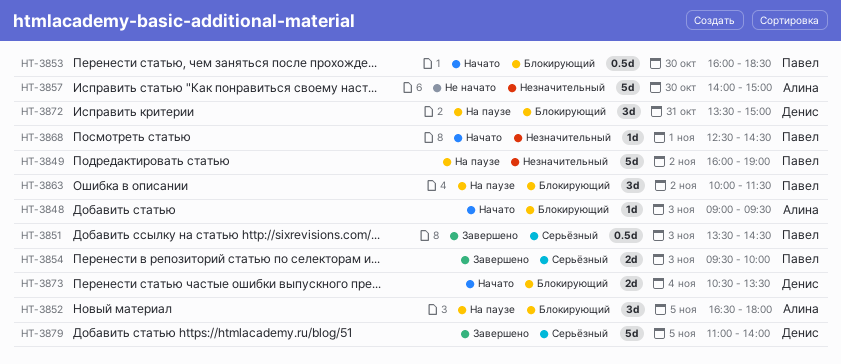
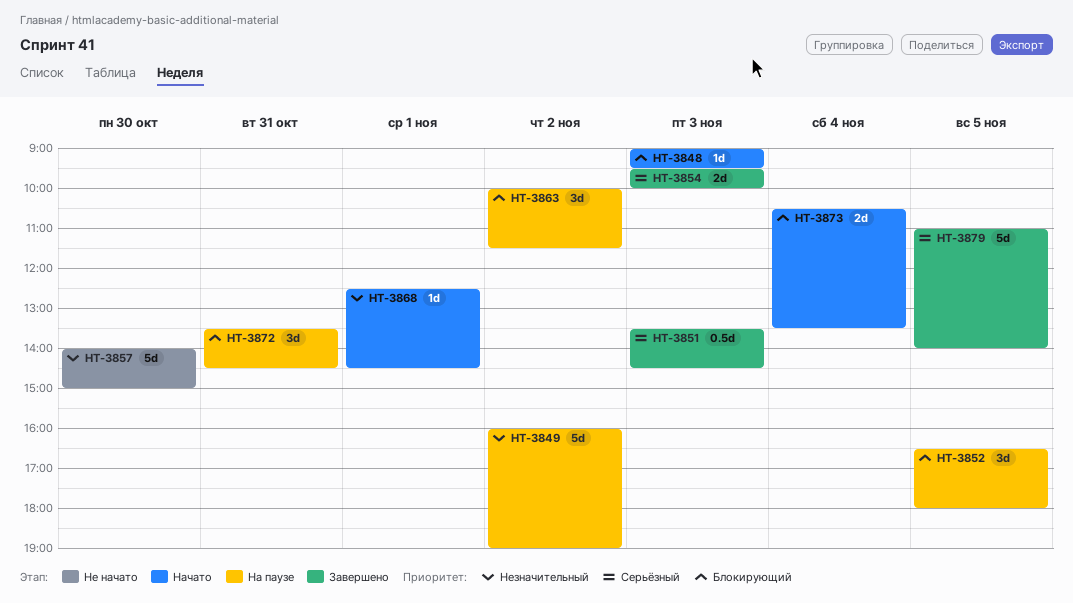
HT-3853: present -> none
HT-3872, ends: 15:00 -> 14:30

